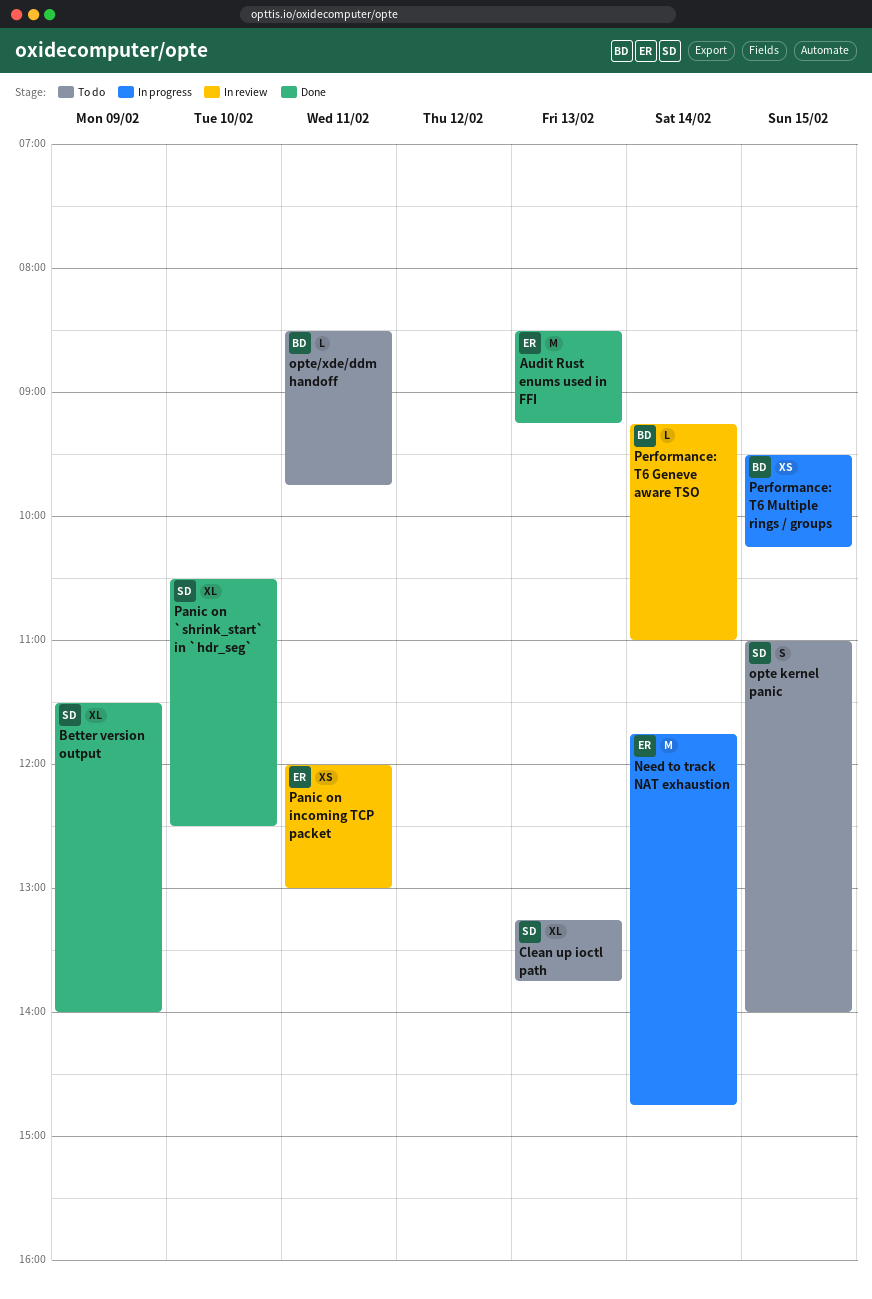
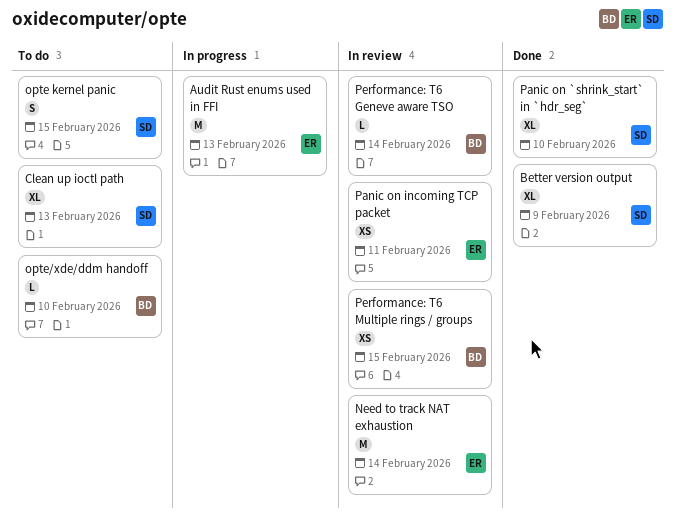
Audit Rust enums used in FFI, status: Done -> In progress
Need to track NAT exhaustion, status: In progress -> In review
opte/xde/ddm handoff, day: Feb 11 -> Feb 10
Performance: T6 Multiple rings / groups, status: In progress -> In review

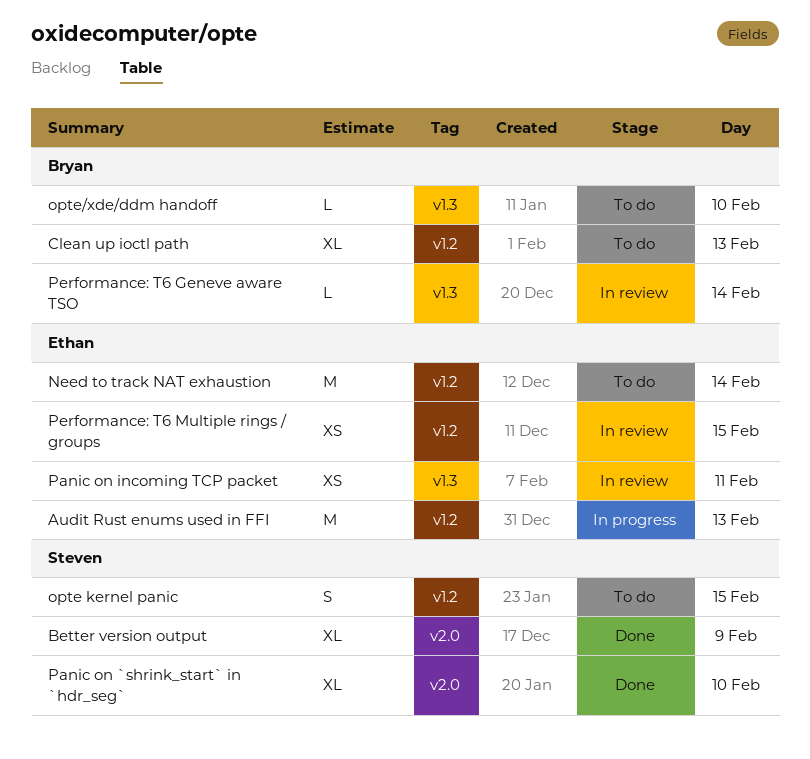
Clean up ioctl path, owner: Steven -> Bryan
Need to track NAT exhaustion, status: In review -> To do
Performance: T6 Multiple rings / groups, owner: Bryan -> Ethan

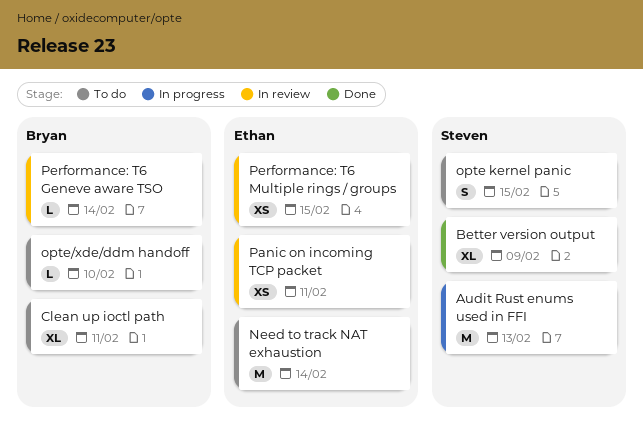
Audit Rust enums used in FFI, owner: Ethan -> Steven
Clean up ioctl path, day: Feb 13 -> Feb 11
Panic on `shrink_start` in `hdr_seg`: present -> none

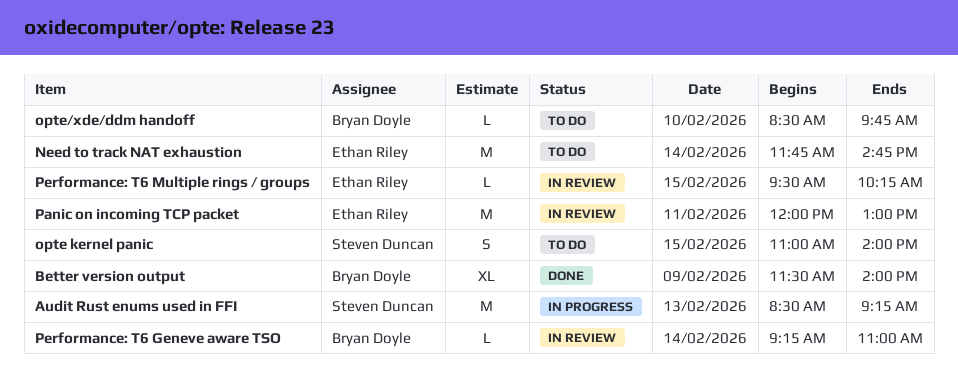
Better version output, owner: Steven Duncan -> Bryan Doyle
Clean up ioctl path: present -> none
Panic on incoming TCP packet, estimate: XS -> M
Performance: T6 Multiple rings / groups, estimate: XS -> L

